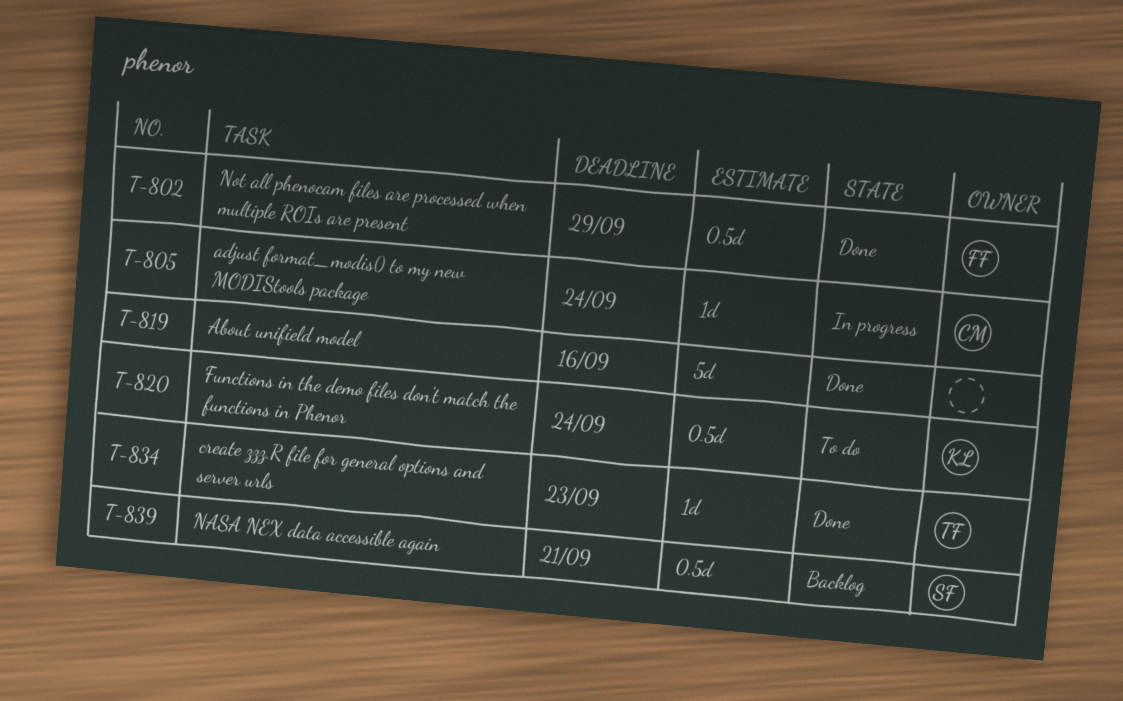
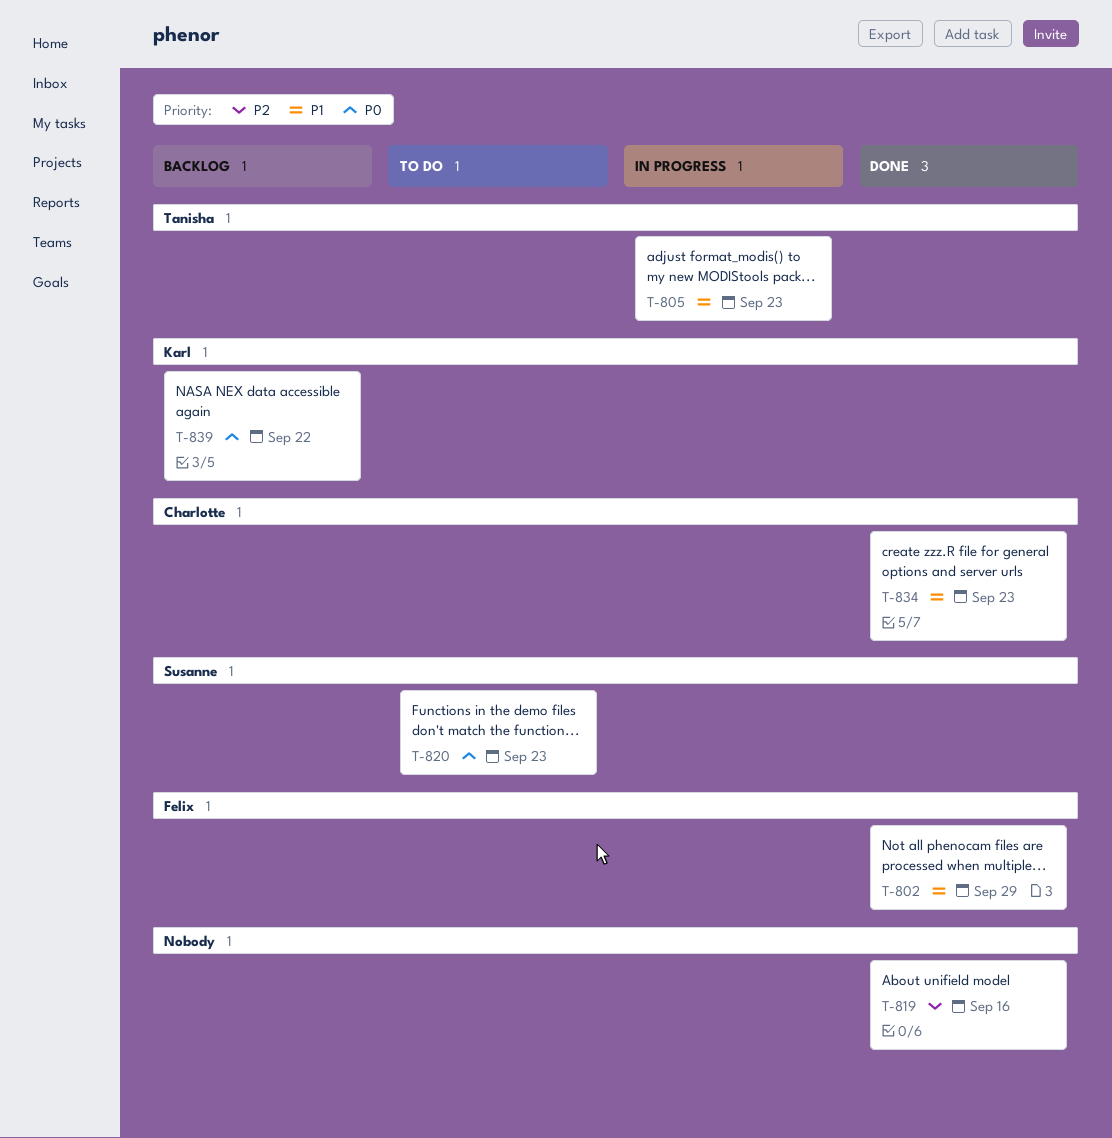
T-805, owner: Charlotte -> Tanisha
T-805, due: Sep 24 -> Sep 23
T-820, owner: Karl -> Susanne
T-820, due: Sep 24 -> Sep 23
T-834, owner: Tanisha -> Charlotte
T-839, owner: Susanne -> Karl
T-839, due: Sep 21 -> Sep 22

